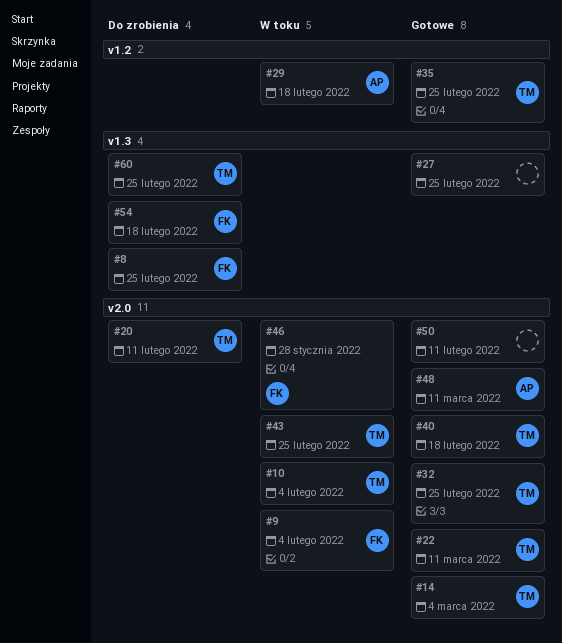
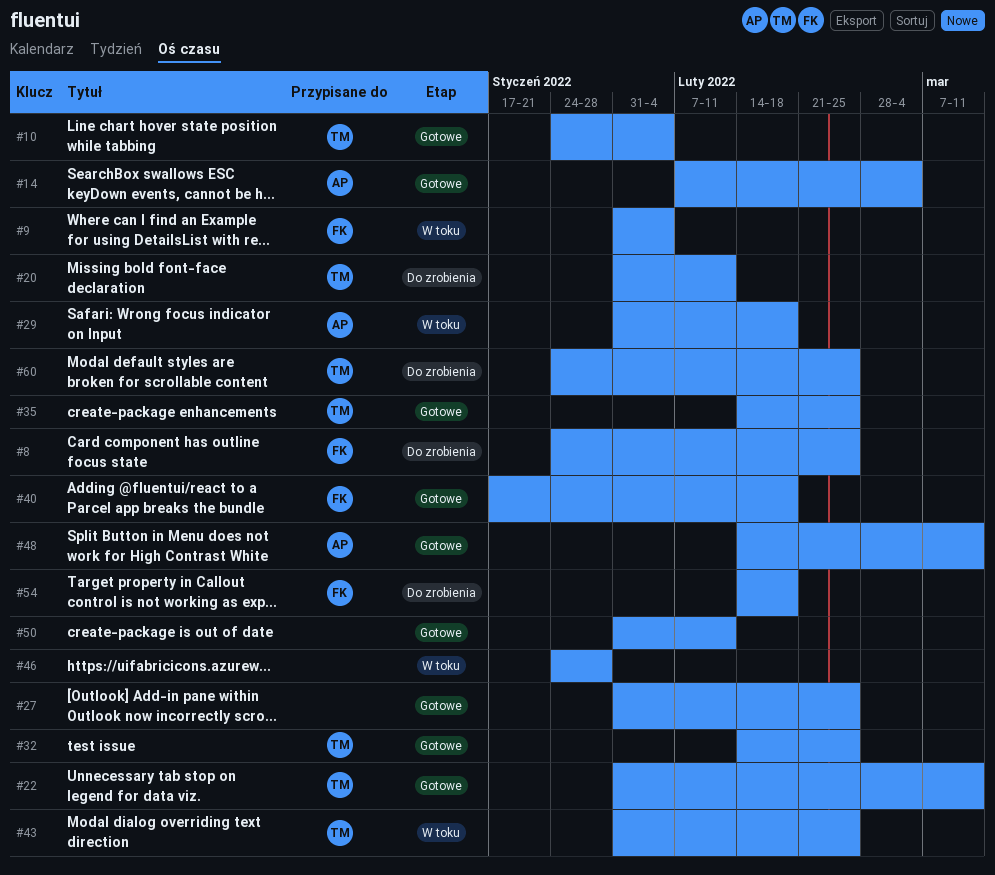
#10, status: W toku -> Gotowe
#14, owner: TM -> AP
#40, owner: TM -> FK
#46, owner: FK -> none

